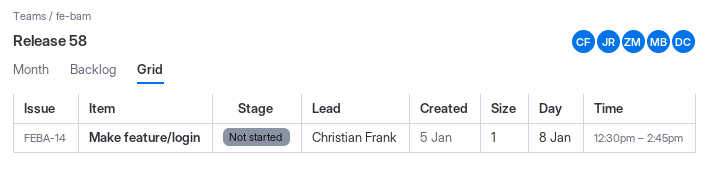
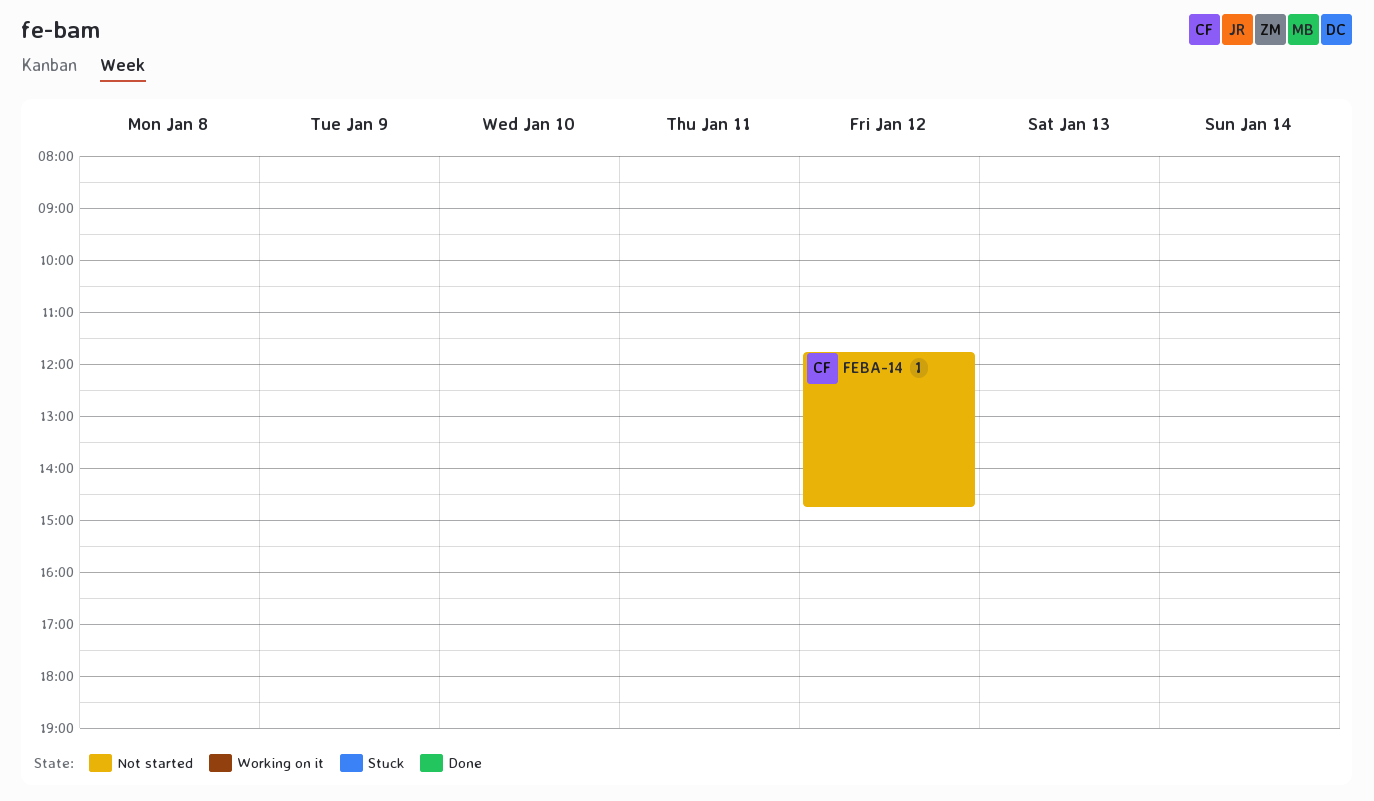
FEBA-14, day: Jan 8 -> Jan 12
FEBA-14, begins: 12:30 -> 11:45

